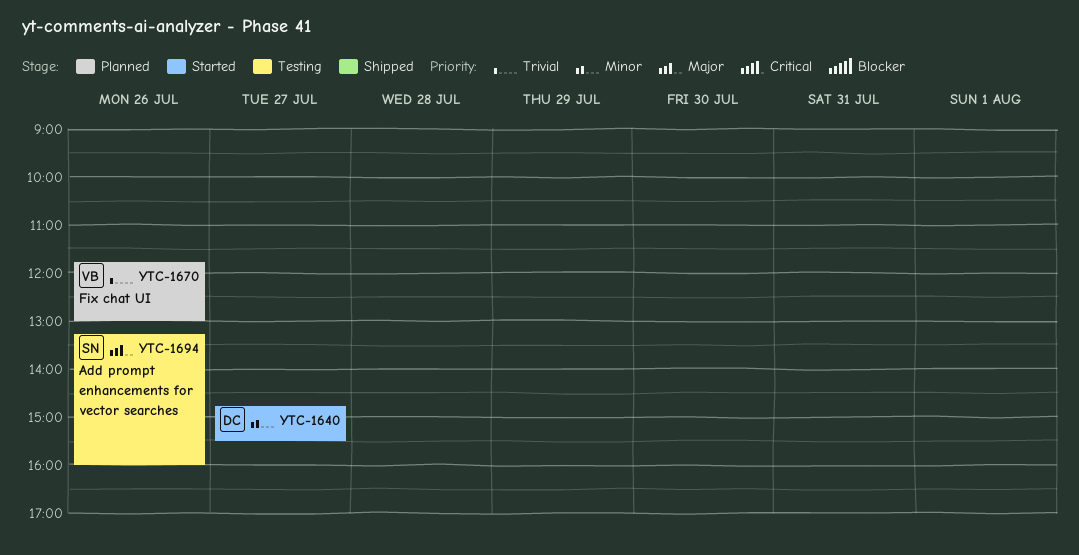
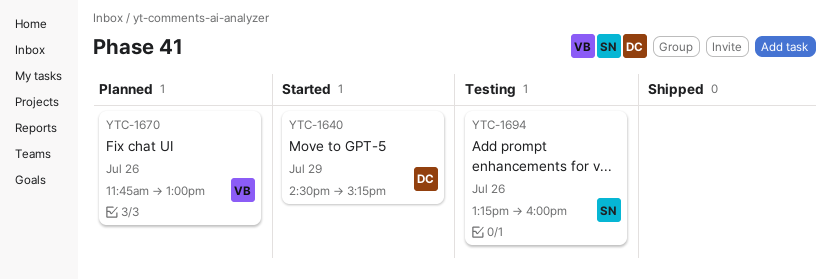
YTC-1640, day: Jul 27 -> Jul 29
YTC-1640, begins: 14:45 -> 14:30
YTC-1640, ends: 15:30 -> 15:15

